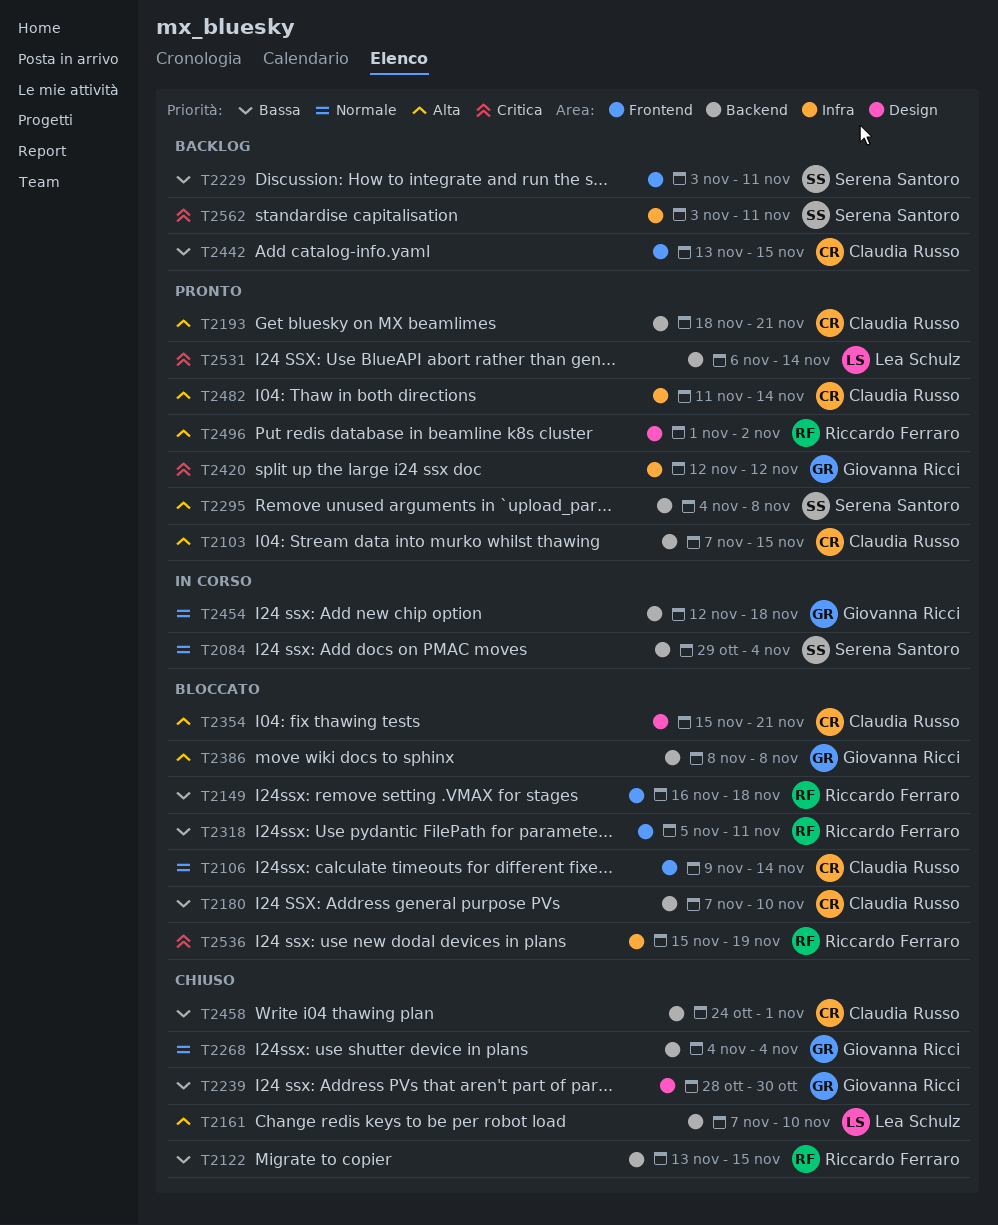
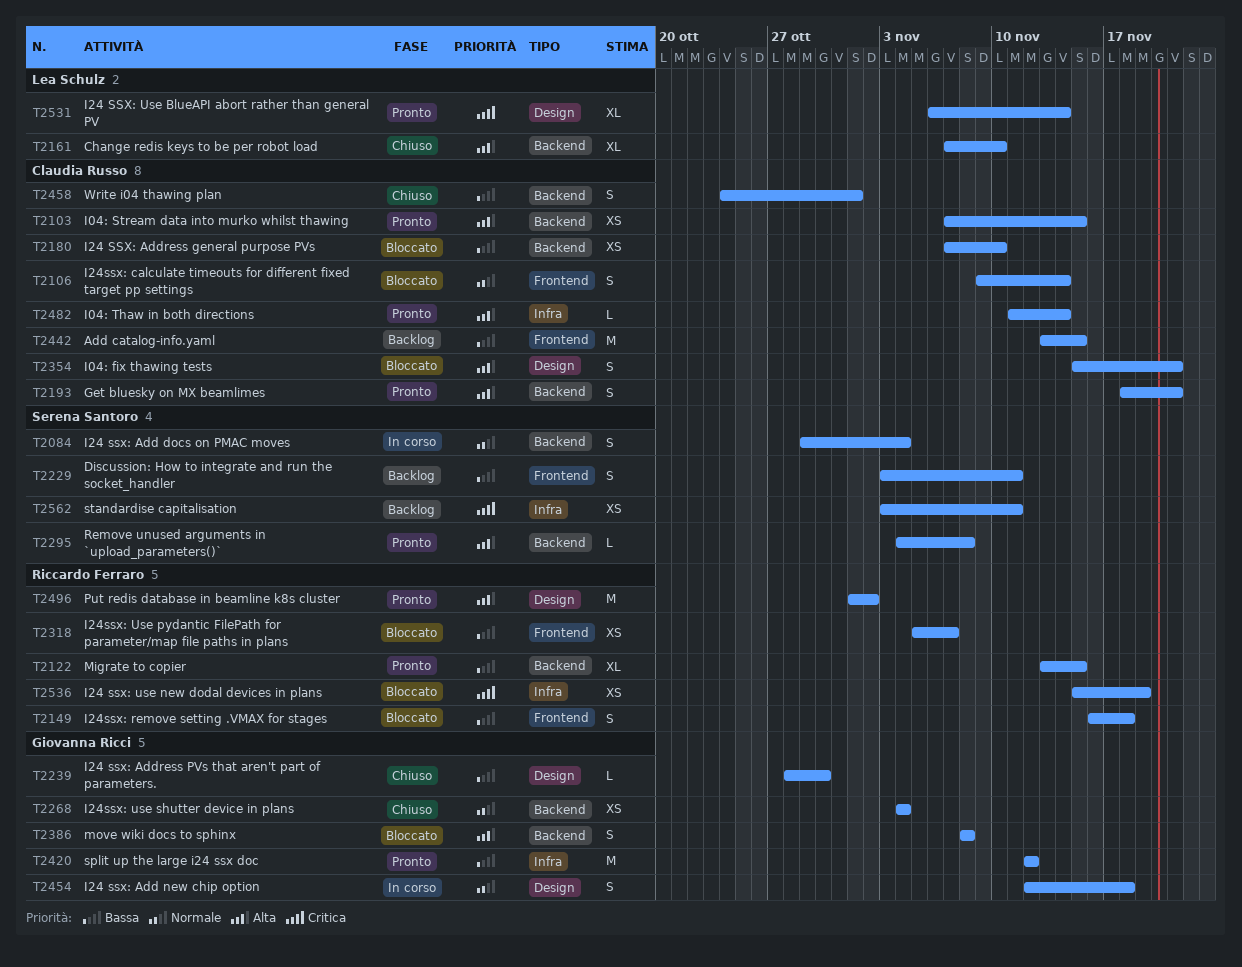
T2122, status: Chiuso -> Pronto
T2318, due: Nov 11 -> Nov 7
T2420, priority: Critica -> Bassa
T2454, label: Backend -> Design
T2531, label: Backend -> Design

